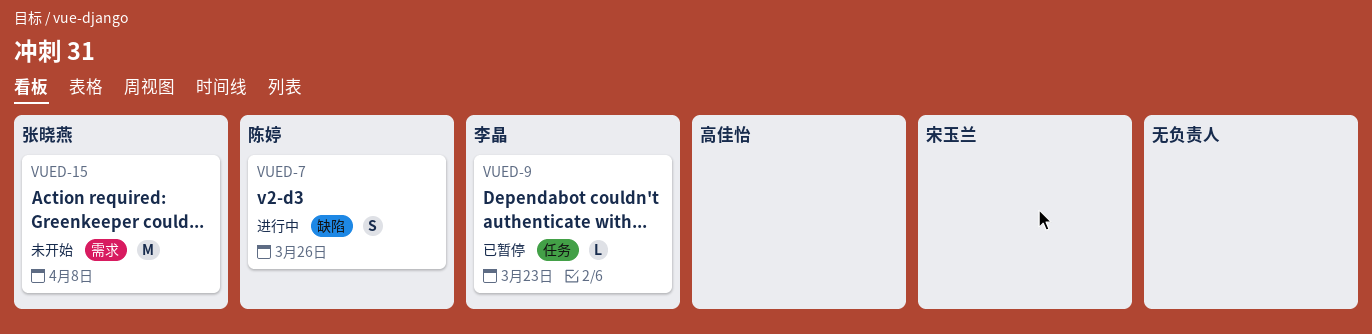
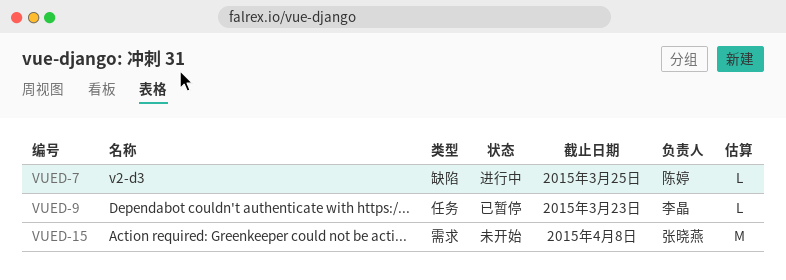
VUED-7, estimate: S -> L
VUED-7, due: Mar 26 -> Mar 25

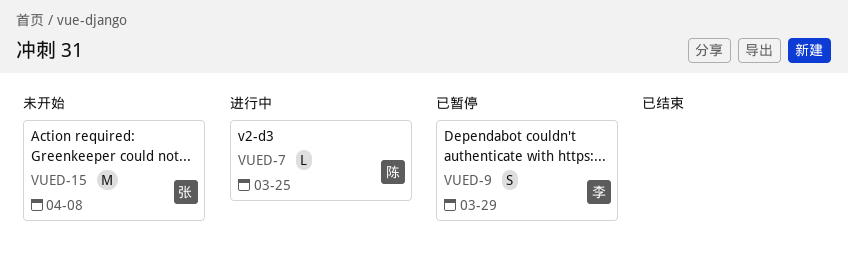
VUED-9, estimate: L -> S
VUED-9, due: Mar 23 -> Mar 29

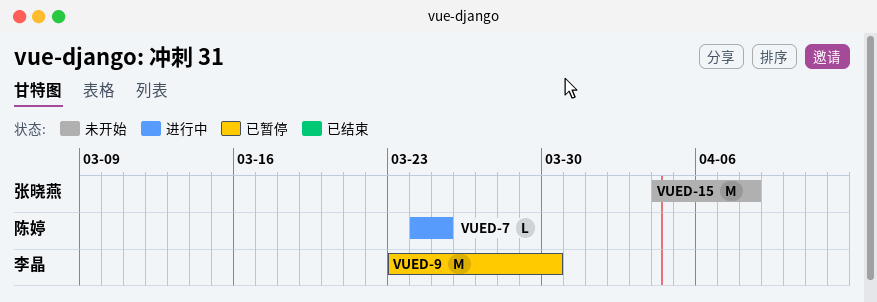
VUED-9, estimate: S -> M
VUED-9, due: Mar 29 -> Mar 30

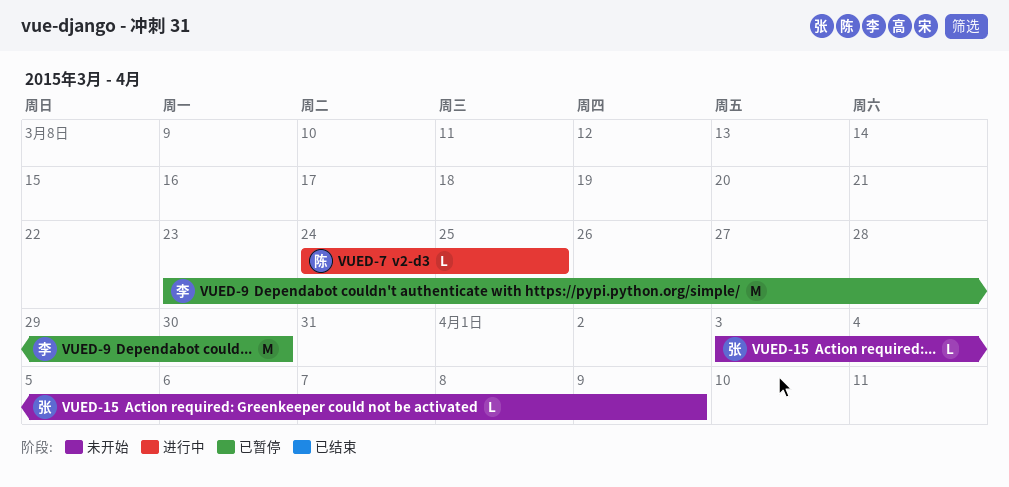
VUED-15, estimate: M -> L
VUED-15, start: Apr 4 -> Apr 3
VUED-15, due: Apr 8 -> Apr 9

